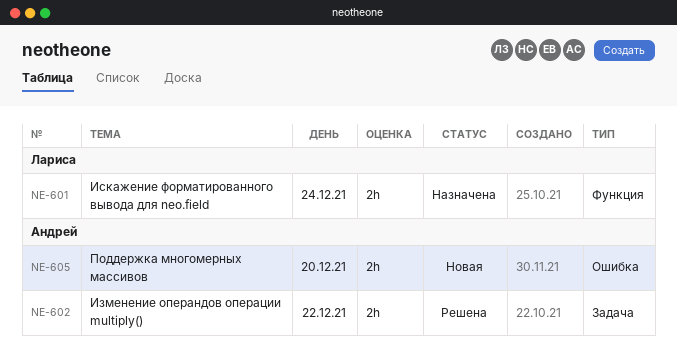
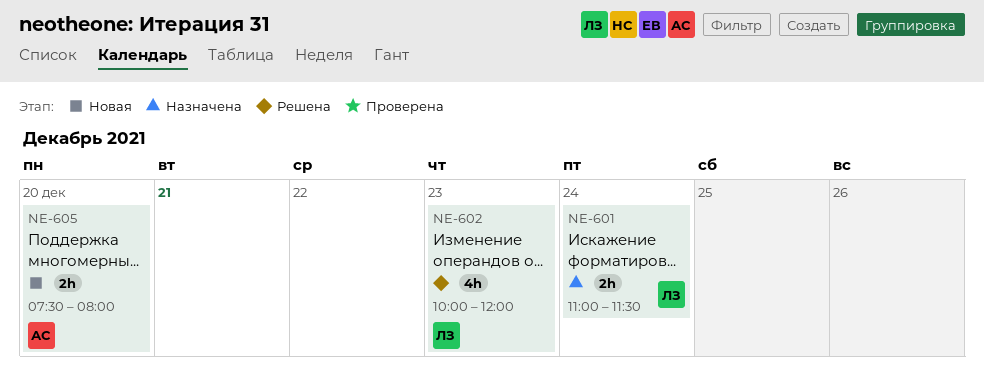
NE-602, owner: Андрей -> Лариса
NE-602, estimate: 2h -> 4h
NE-602, day: Dec 22 -> Dec 23

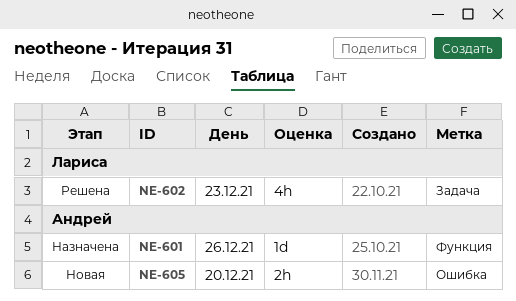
NE-601, owner: Лариса -> Андрей
NE-601, estimate: 2h -> 1d
NE-601, day: Dec 24 -> Dec 26

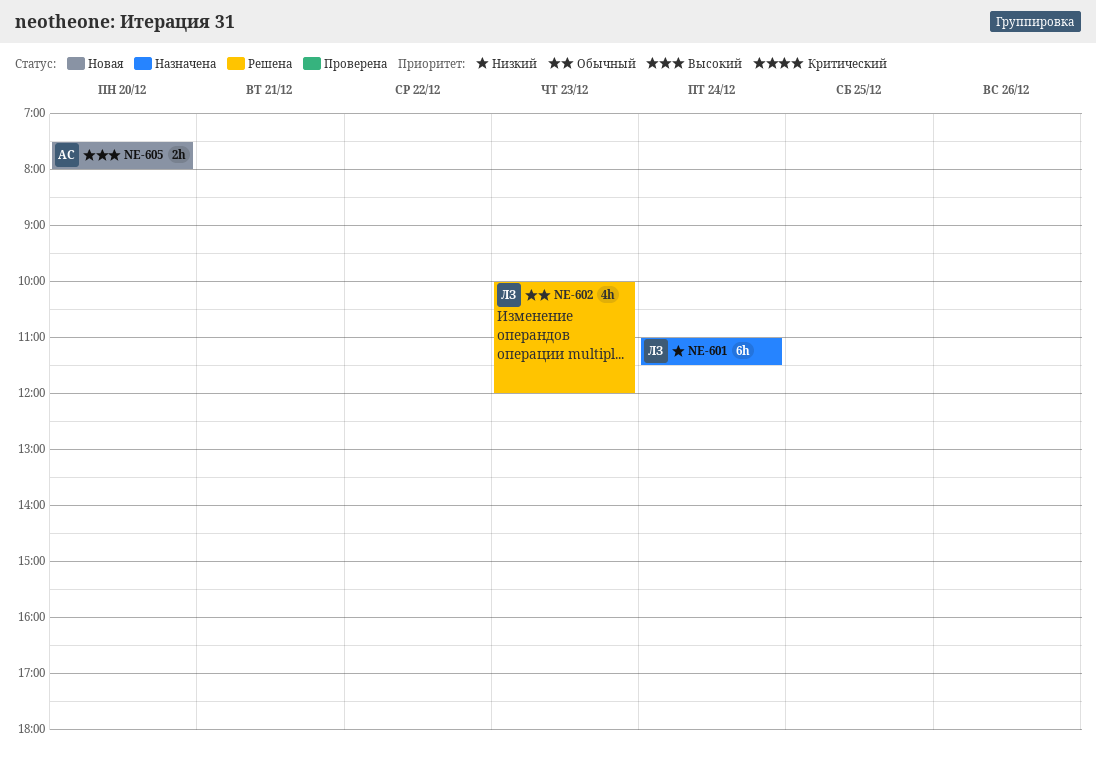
NE-601, owner: Андрей -> Лариса
NE-601, estimate: 1d -> 6h
NE-601, day: Dec 26 -> Dec 24

